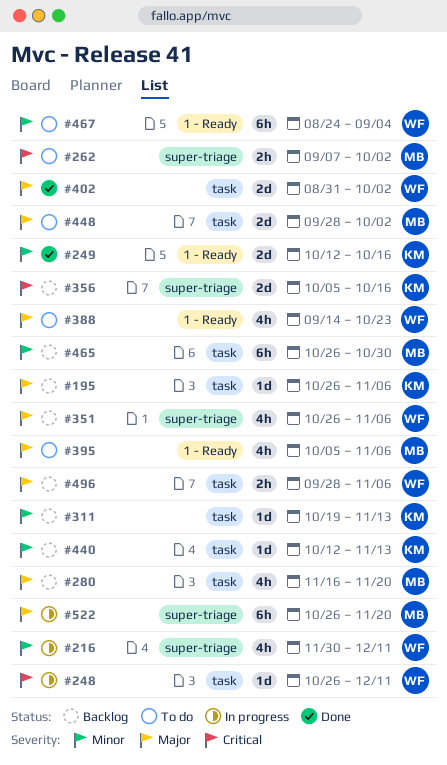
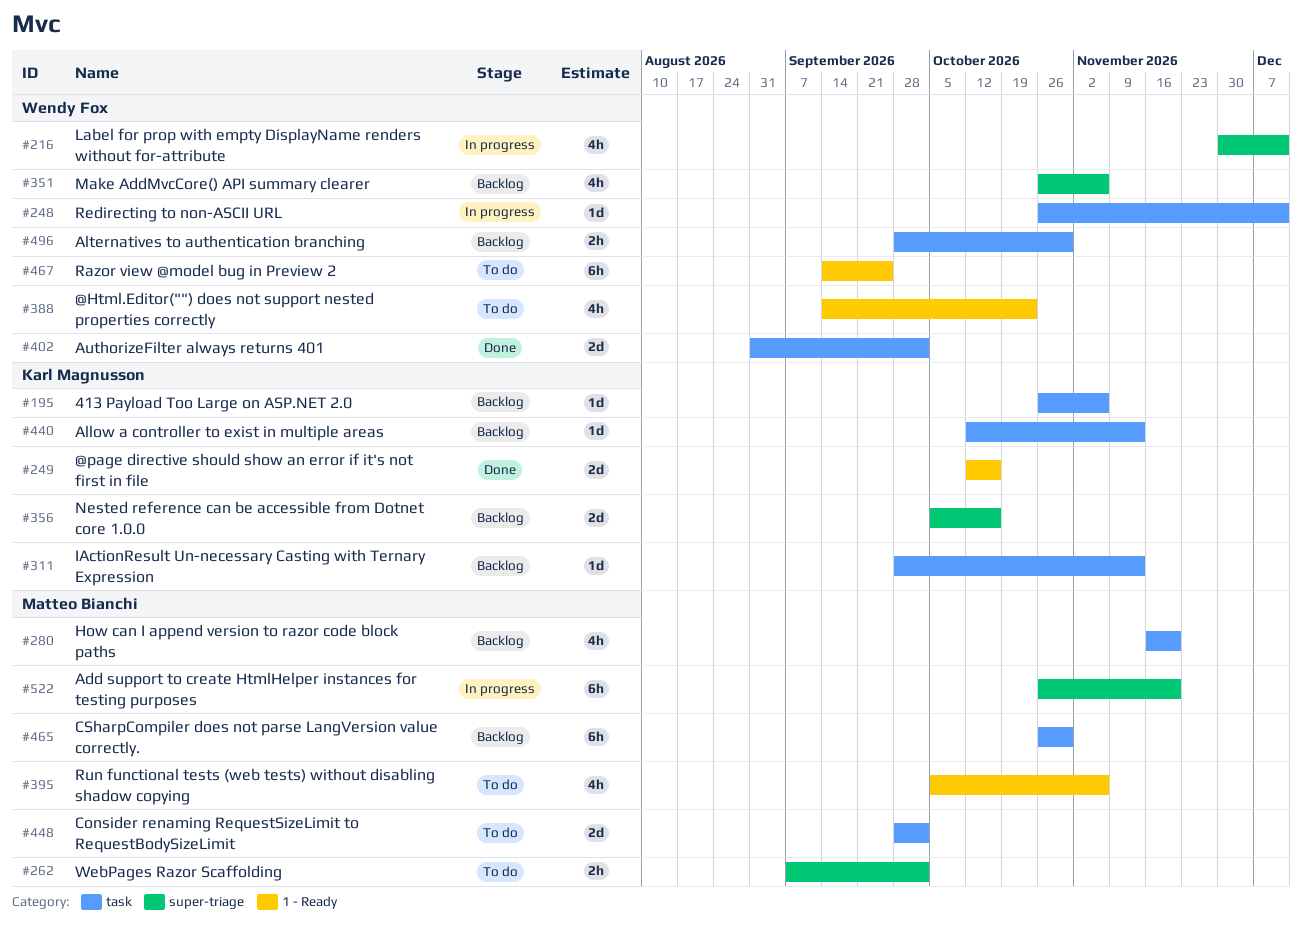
#311, start: Oct 19 -> Sep 28
#467, start: Aug 24 -> Sep 14
#467, due: Sep 4 -> Sep 25
#496, due: Nov 6 -> Oct 30

